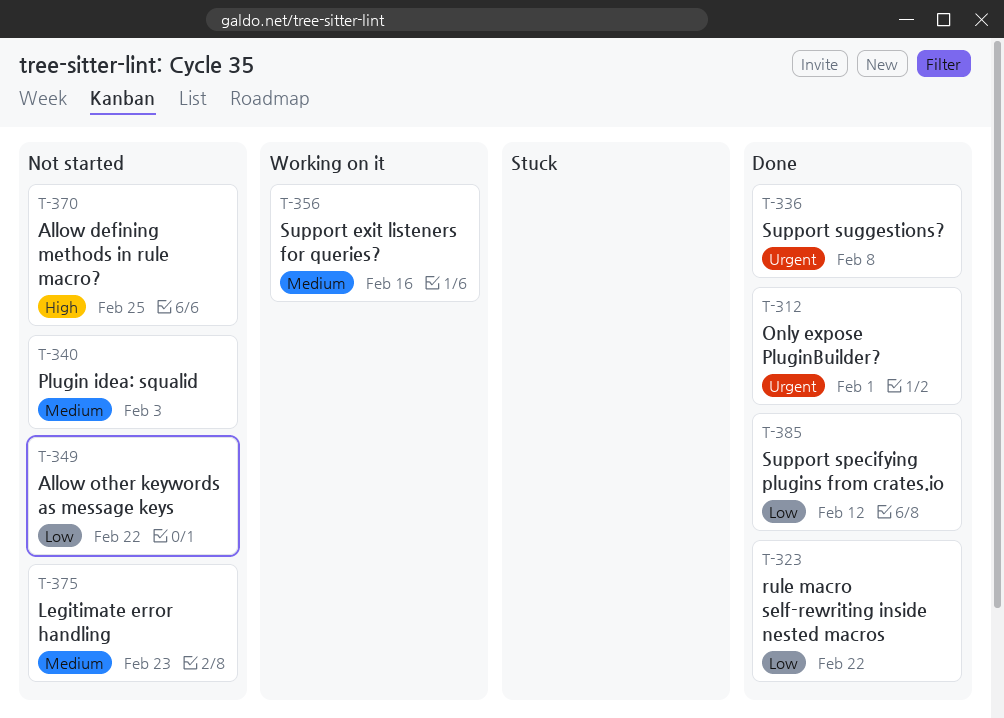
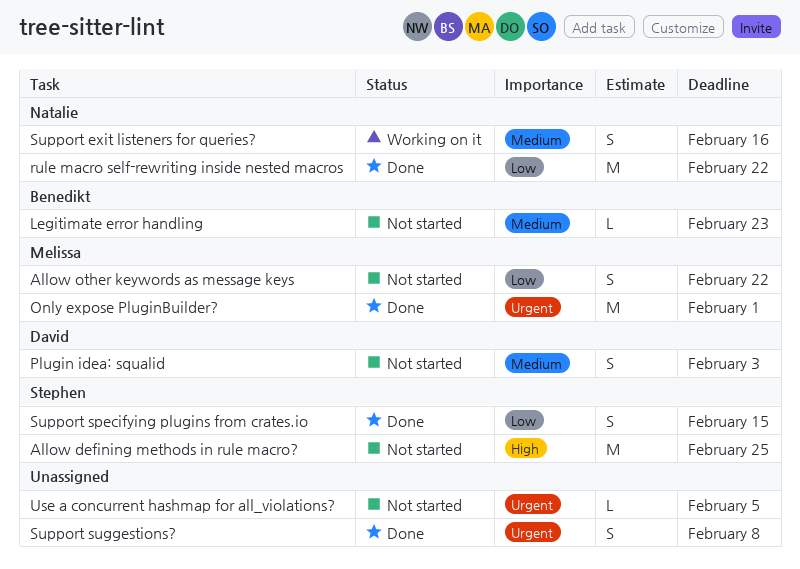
Support specifying plugins from crates.io, due: Feb 12 -> Feb 15
Use a concurrent hashmap for all_violations?: none -> present

